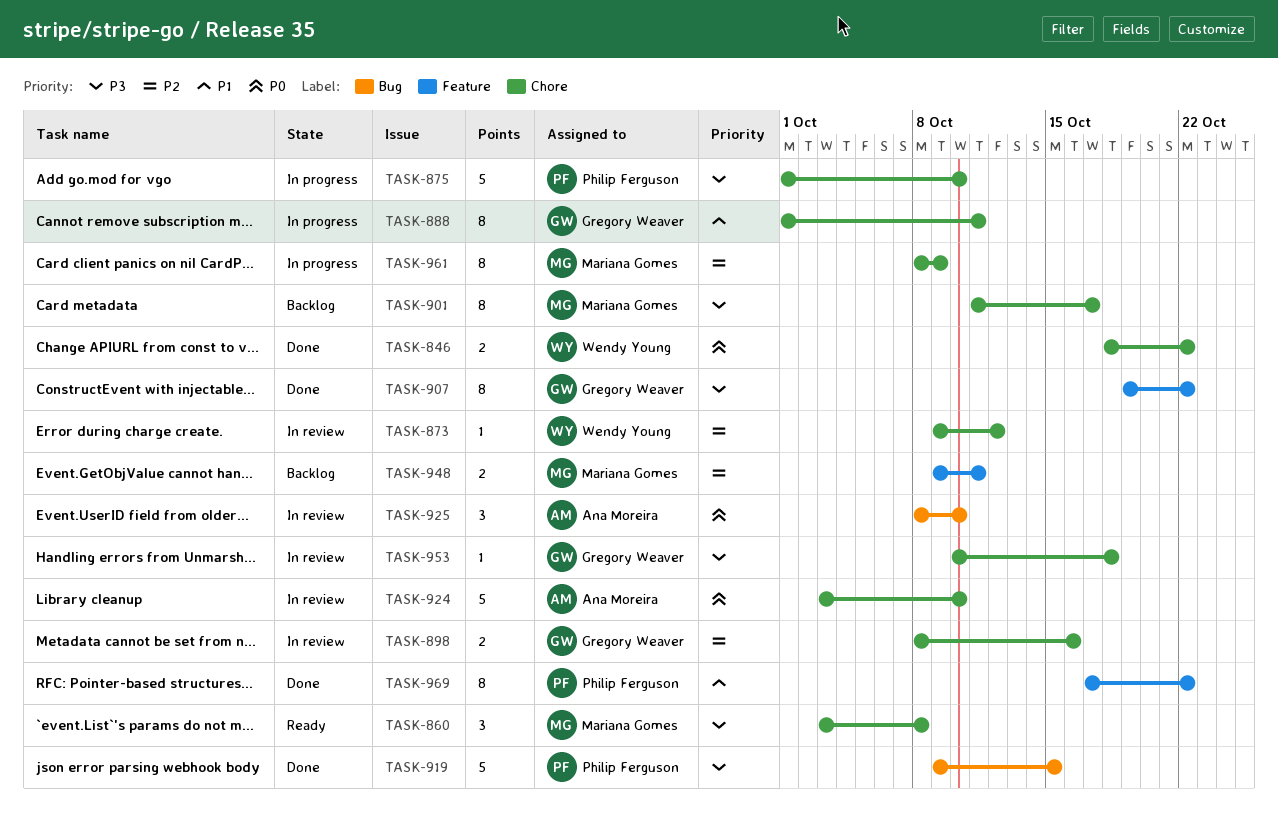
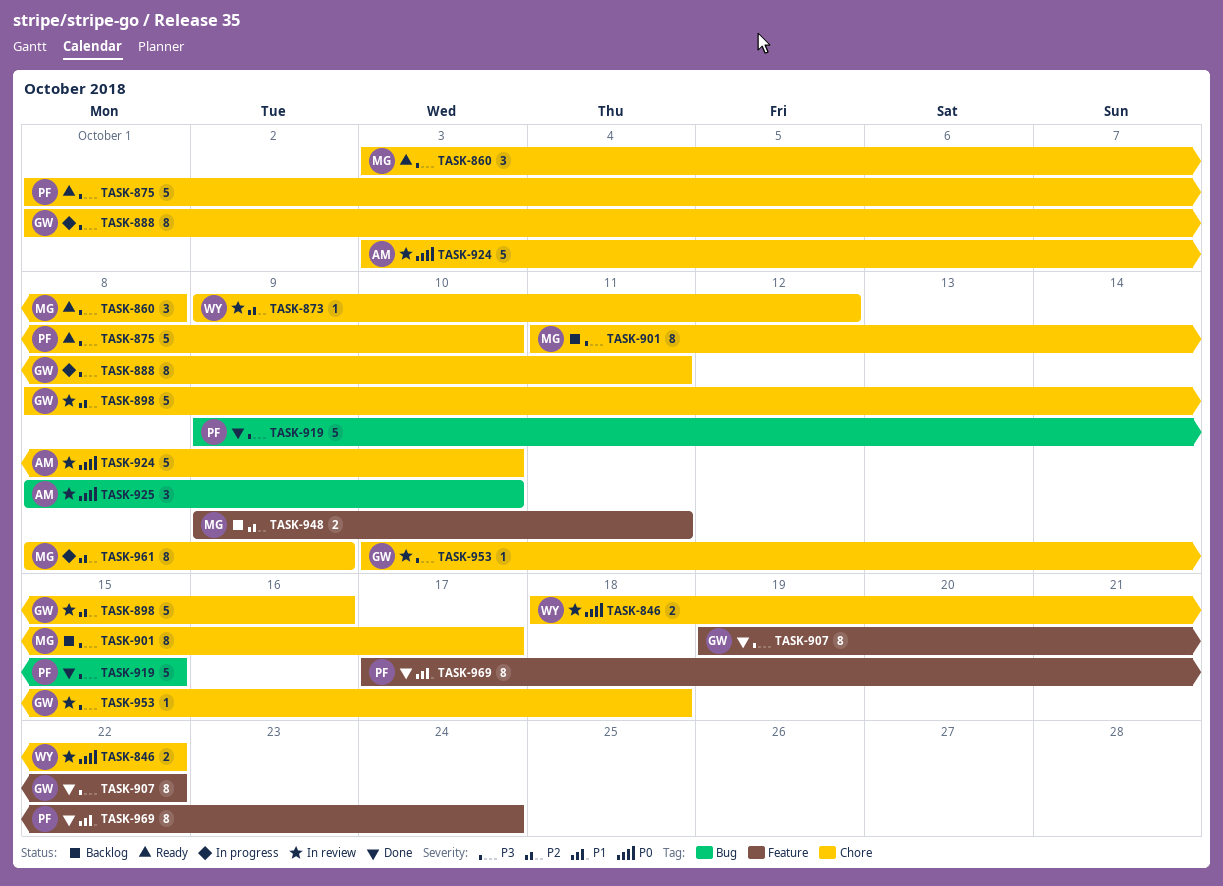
TASK-846, status: Done -> In review
TASK-875, status: In progress -> Ready
TASK-888, priority: P1 -> P3
TASK-898, estimate: 2 -> 5
TASK-969, due: Oct 22 -> Oct 24

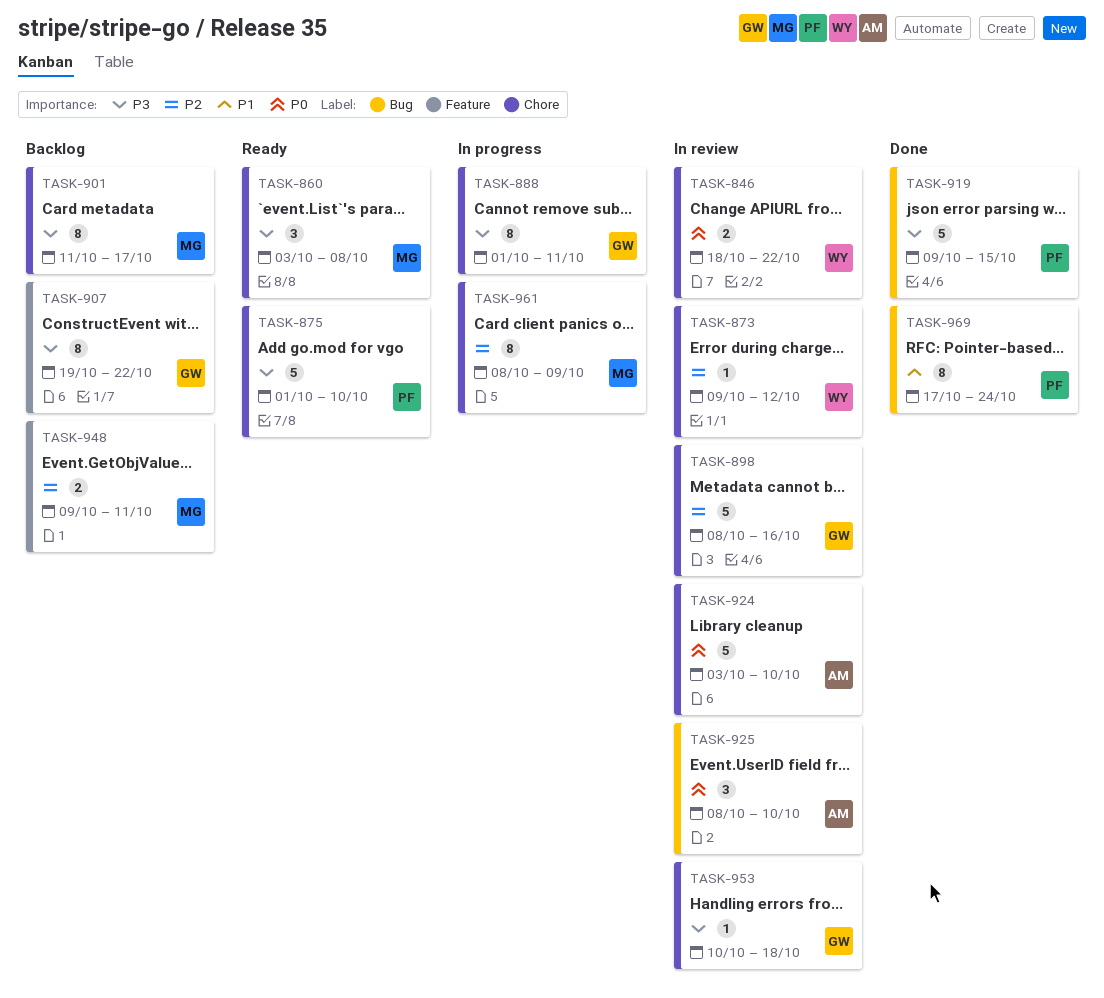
TASK-907, status: Done -> Backlog
TASK-969, label: Feature -> Bug

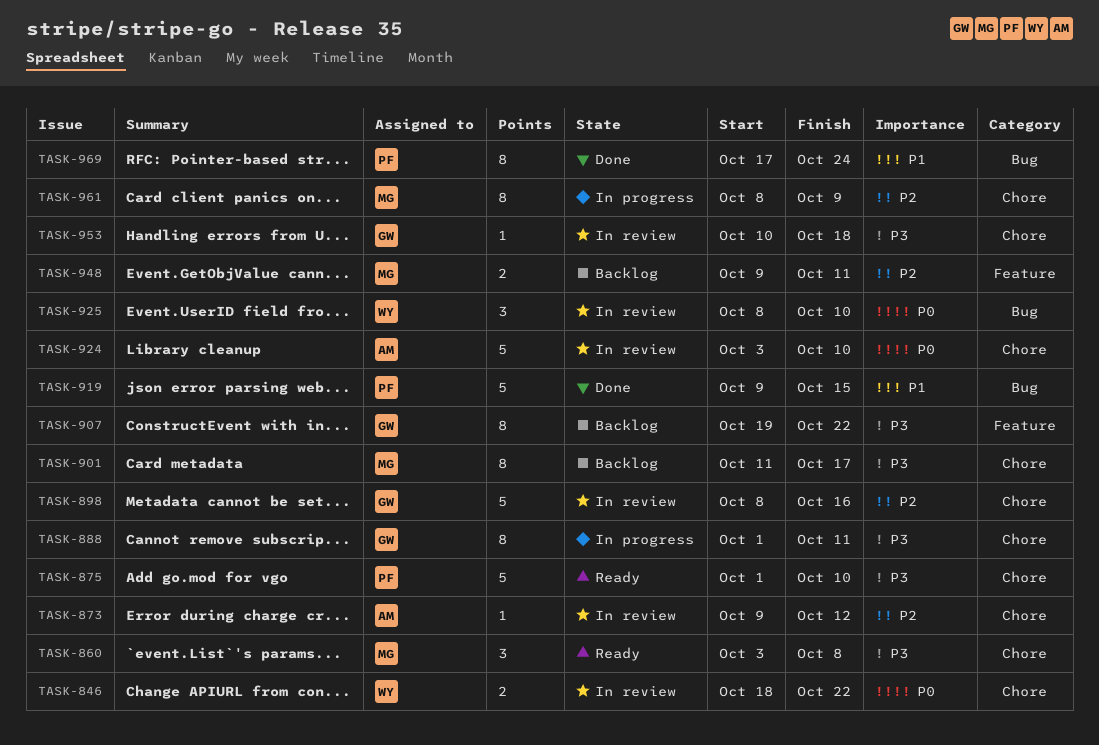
TASK-873, owner: WY -> AM
TASK-919, priority: P3 -> P1
TASK-925, owner: AM -> WY

